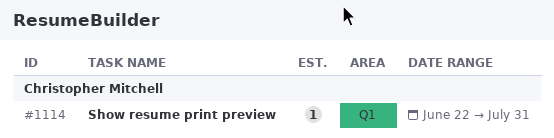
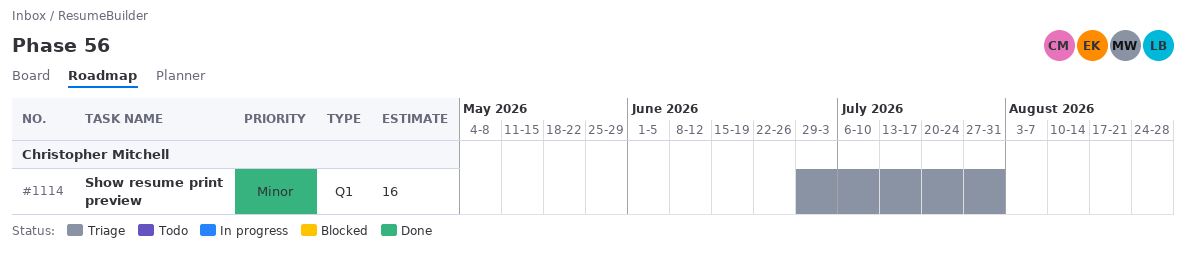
#1114, estimate: 1 -> 16
#1114, start: Jun 22 -> Jun 29

